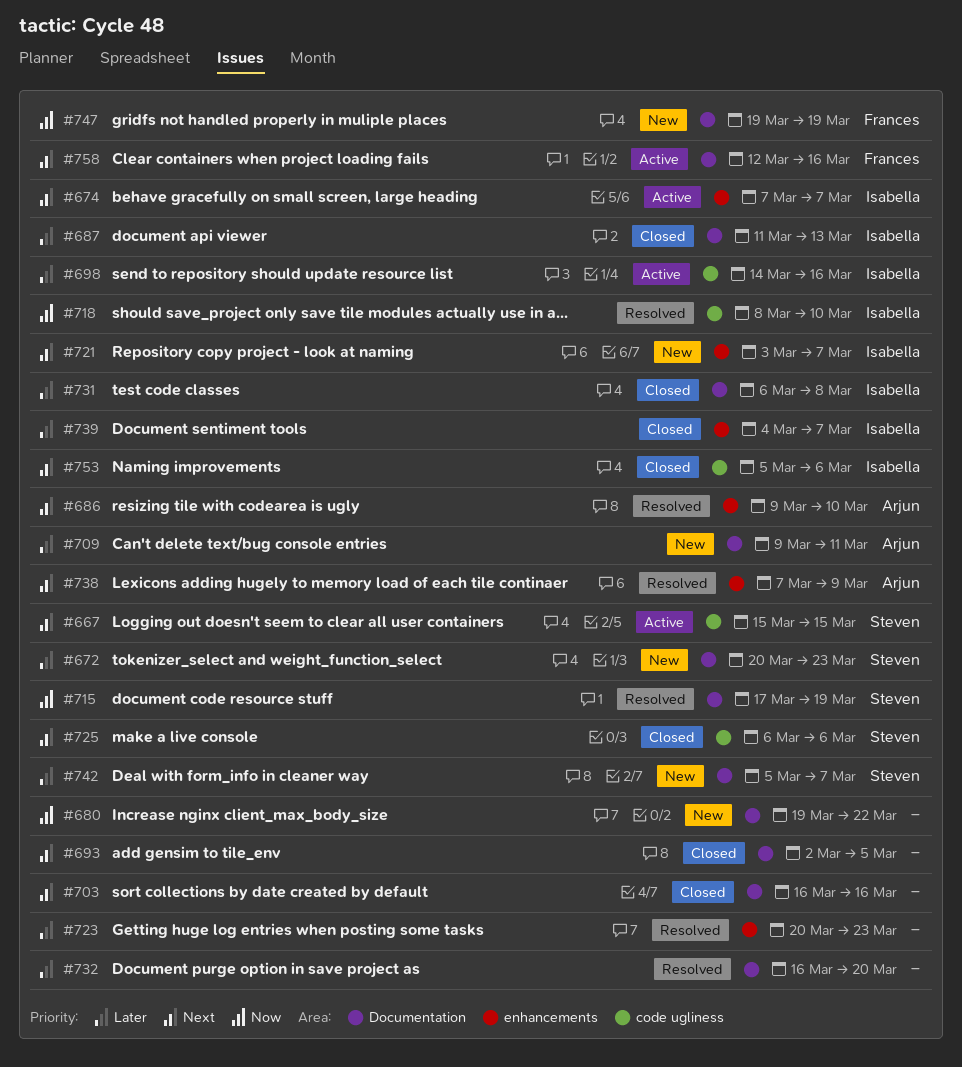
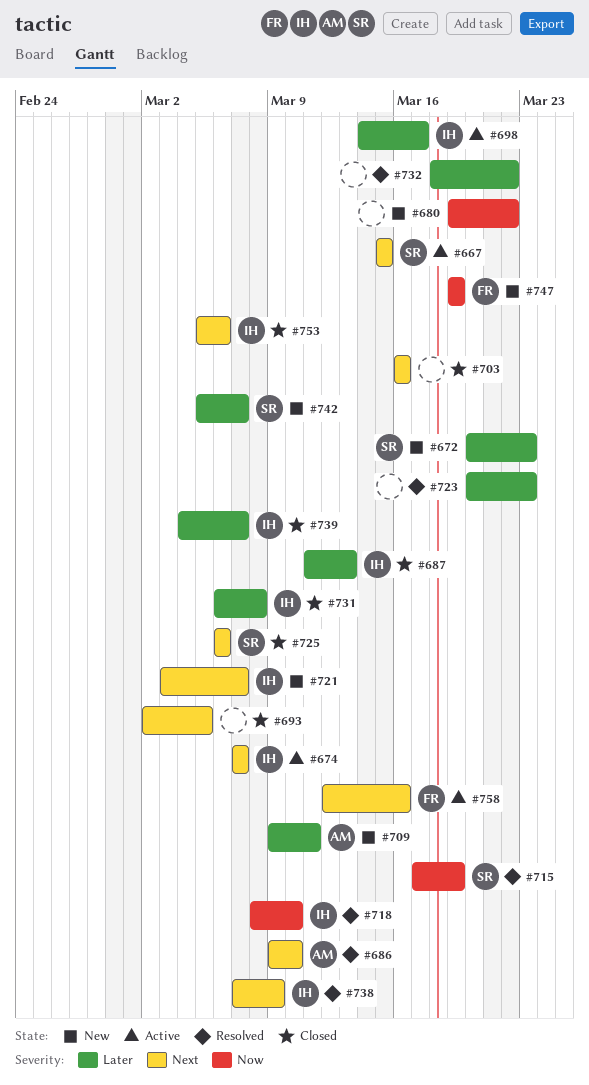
#698, due: Mar 16 -> Mar 17
#732, start: Mar 16 -> Mar 18
#732, due: Mar 20 -> Mar 22
#738, owner: Arjun -> Isabella

